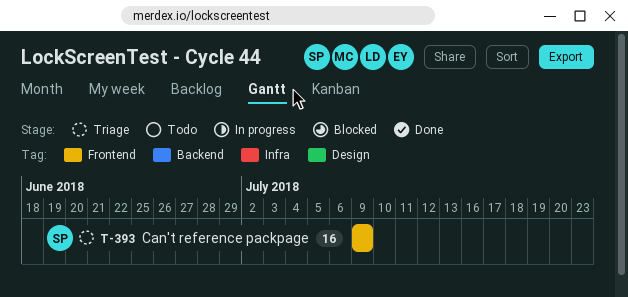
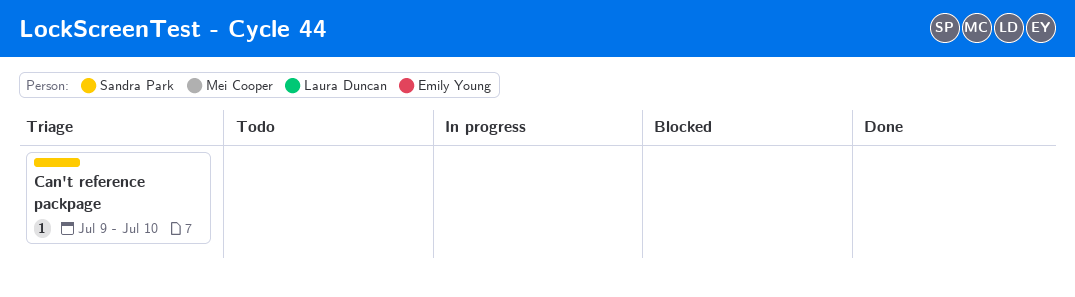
Can't reference packpage, estimate: 16 -> 1
Can't reference packpage, due: Jul 9 -> Jul 10

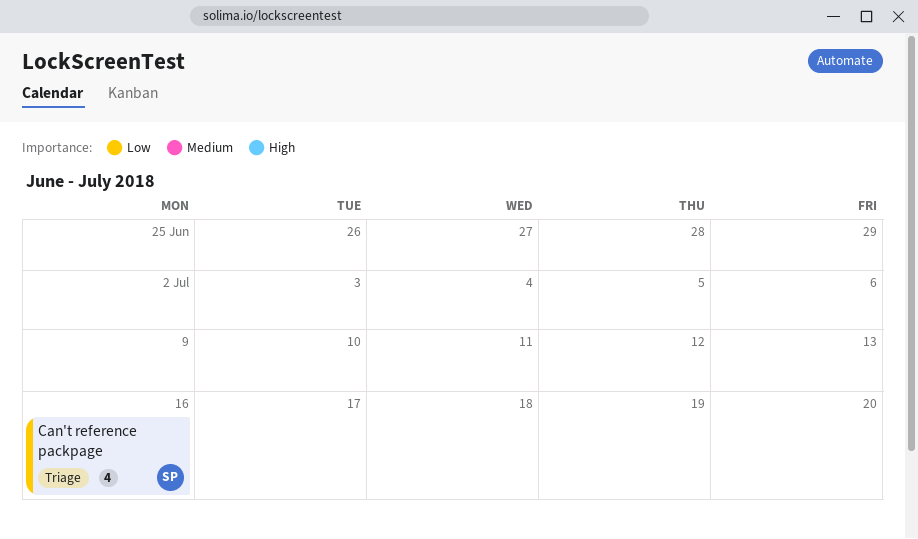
Can't reference packpage, estimate: 1 -> 4
Can't reference packpage, due: Jul 10 -> Jul 16

